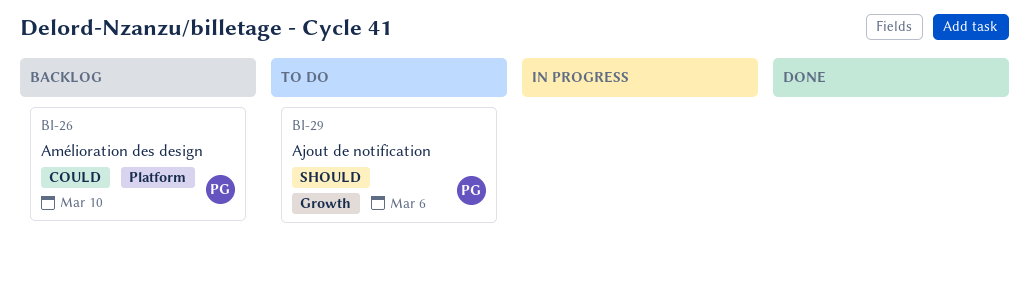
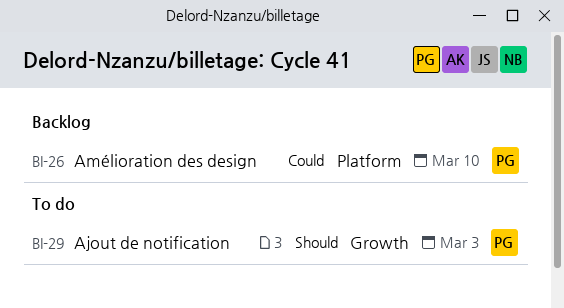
BI-29, due: Mar 6 -> Mar 3

